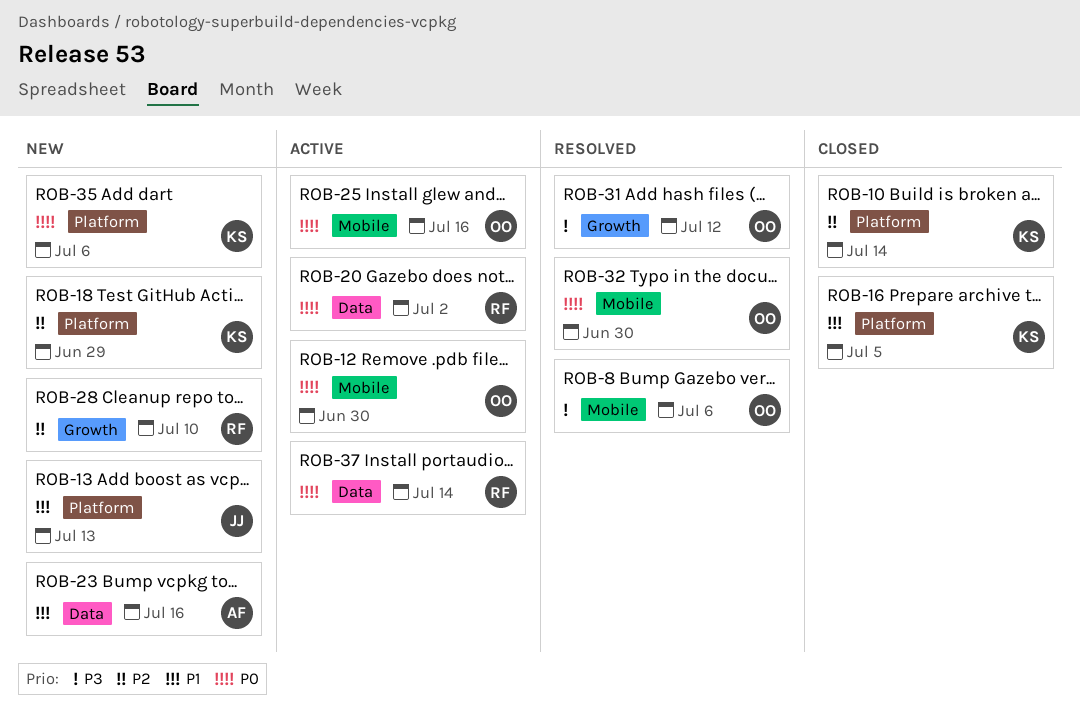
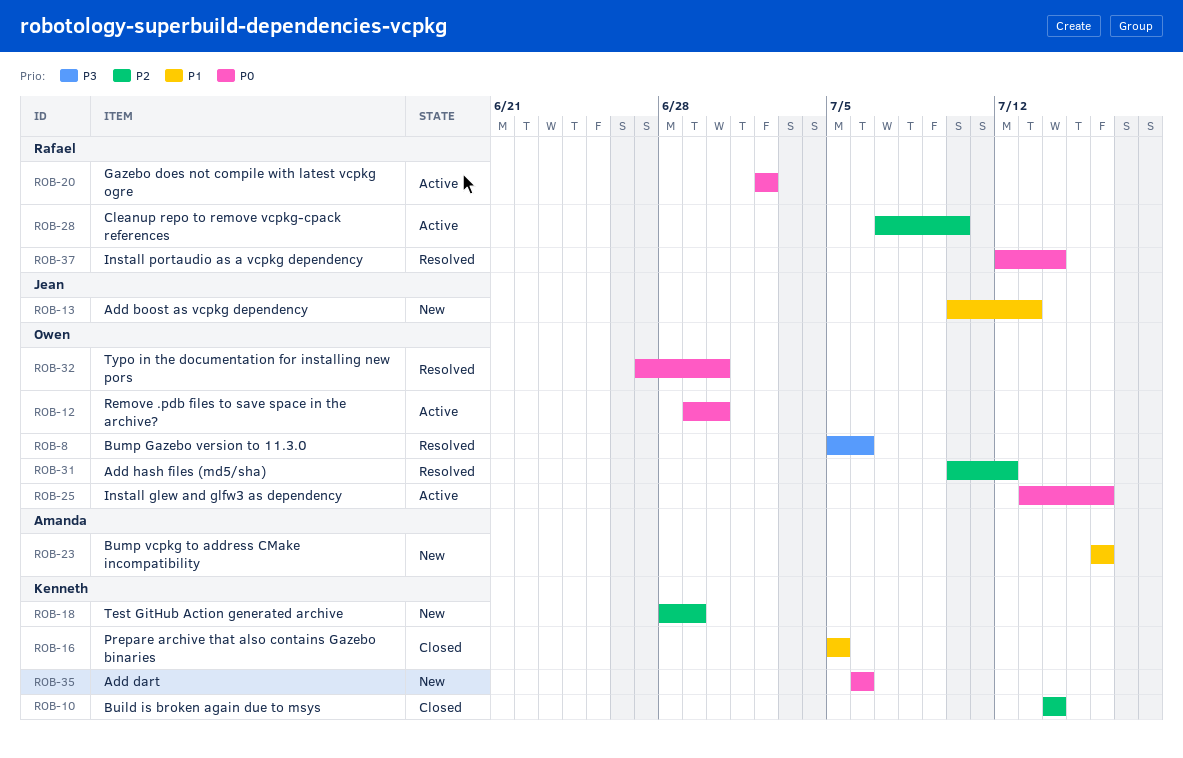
ROB-28, status: New -> Active
ROB-31, priority: P3 -> P2
ROB-37, status: Active -> Resolved

